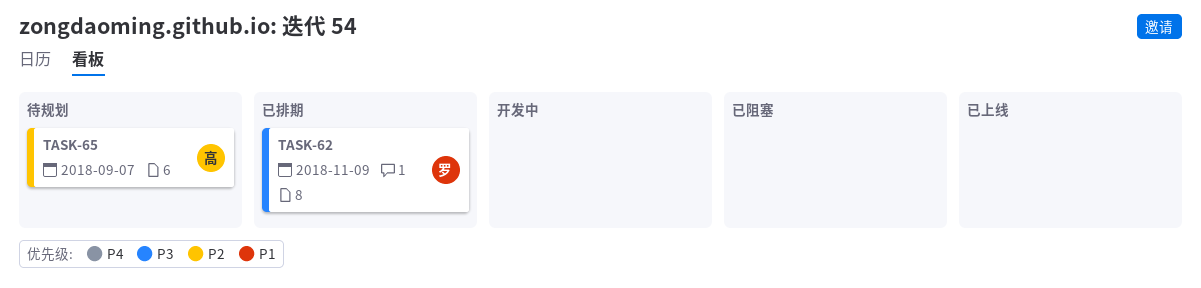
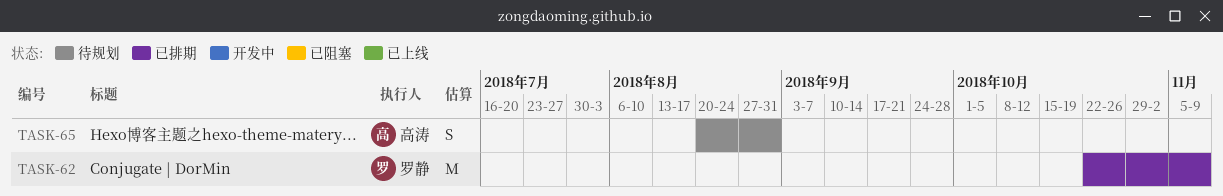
TASK-65, due: Sep 7 -> Aug 31

